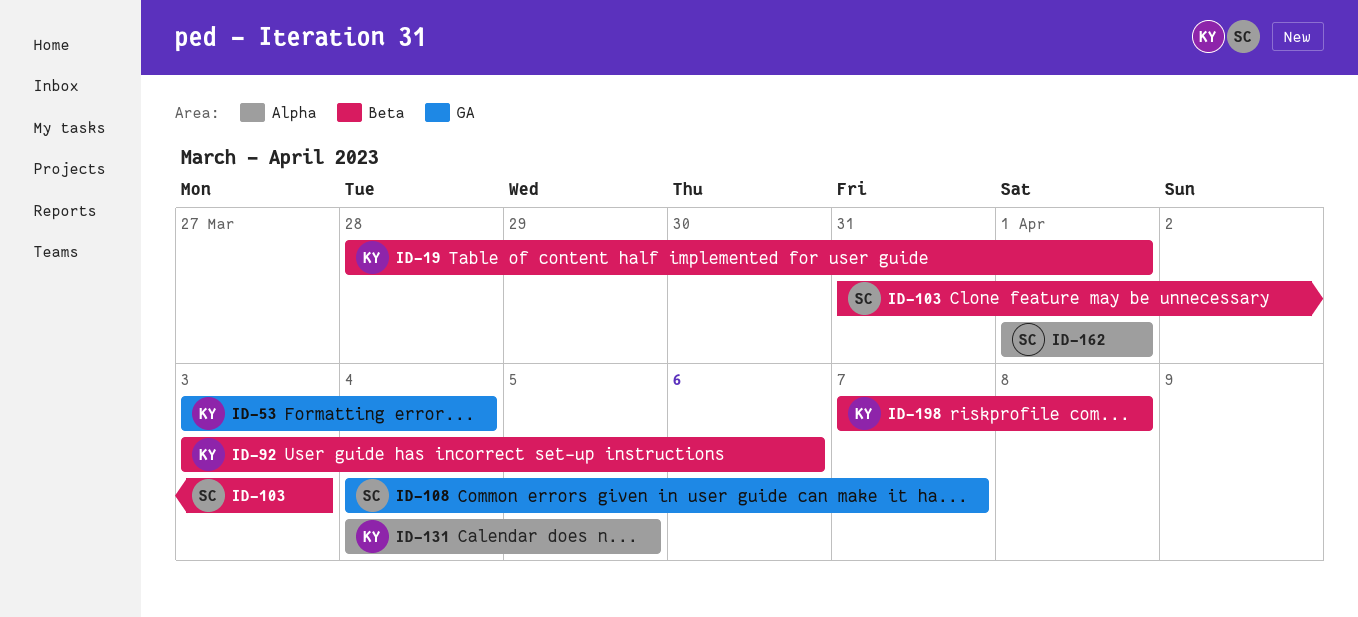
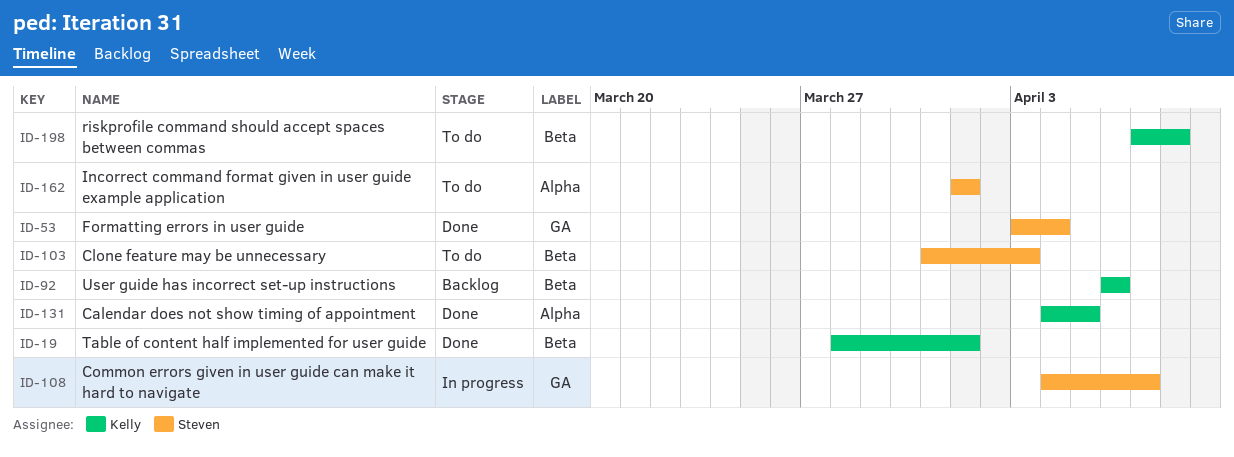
ID-53, owner: Kelly -> Steven
ID-92, start: Apr 3 -> Apr 6

